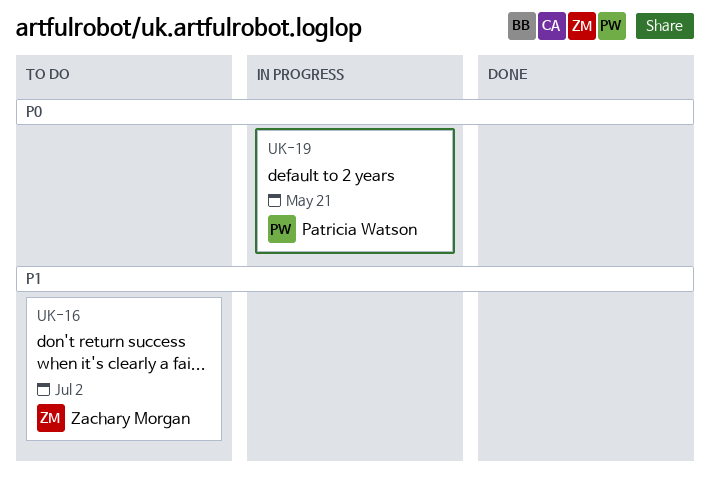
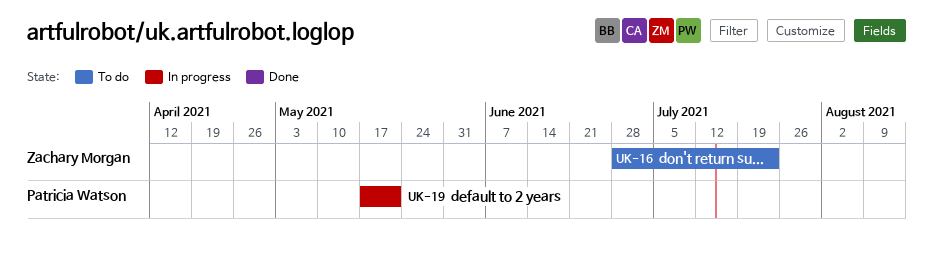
UK-16, due: Jul 2 -> Jul 23

